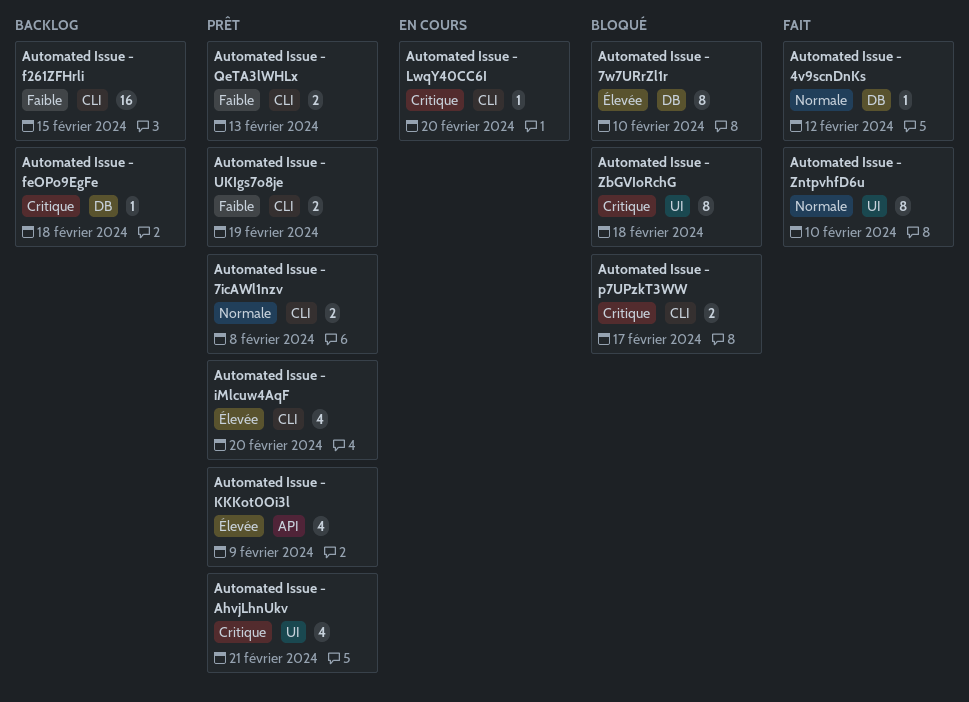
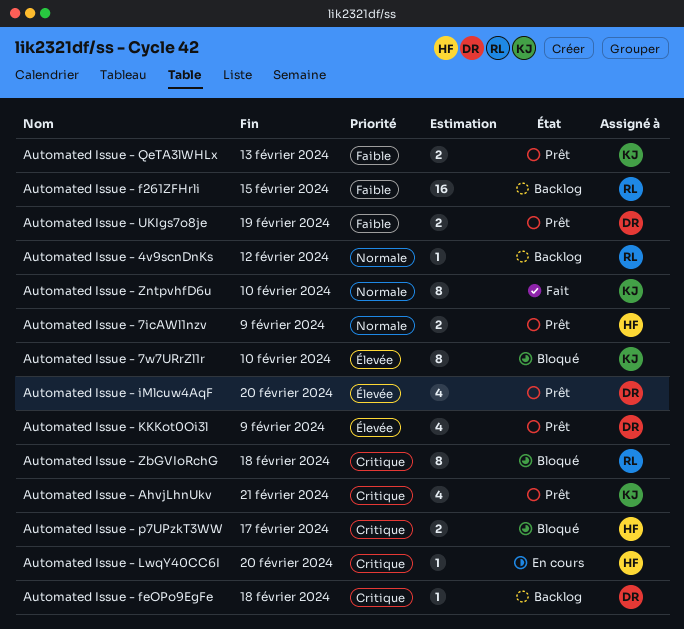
Automated Issue - 4v9scnDnKs, status: Fait -> Backlog
Automated Issue - 7icAWl1nzv, due: Feb 8 -> Feb 9

